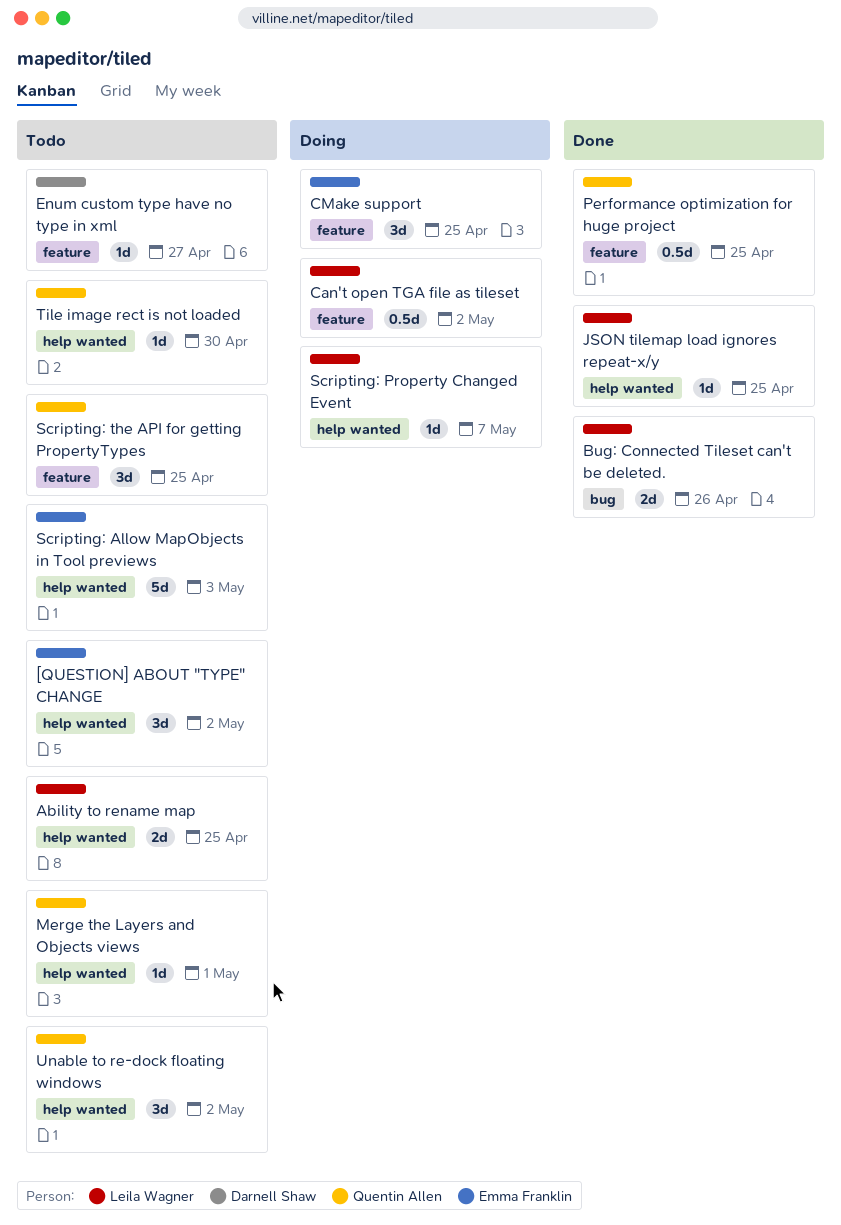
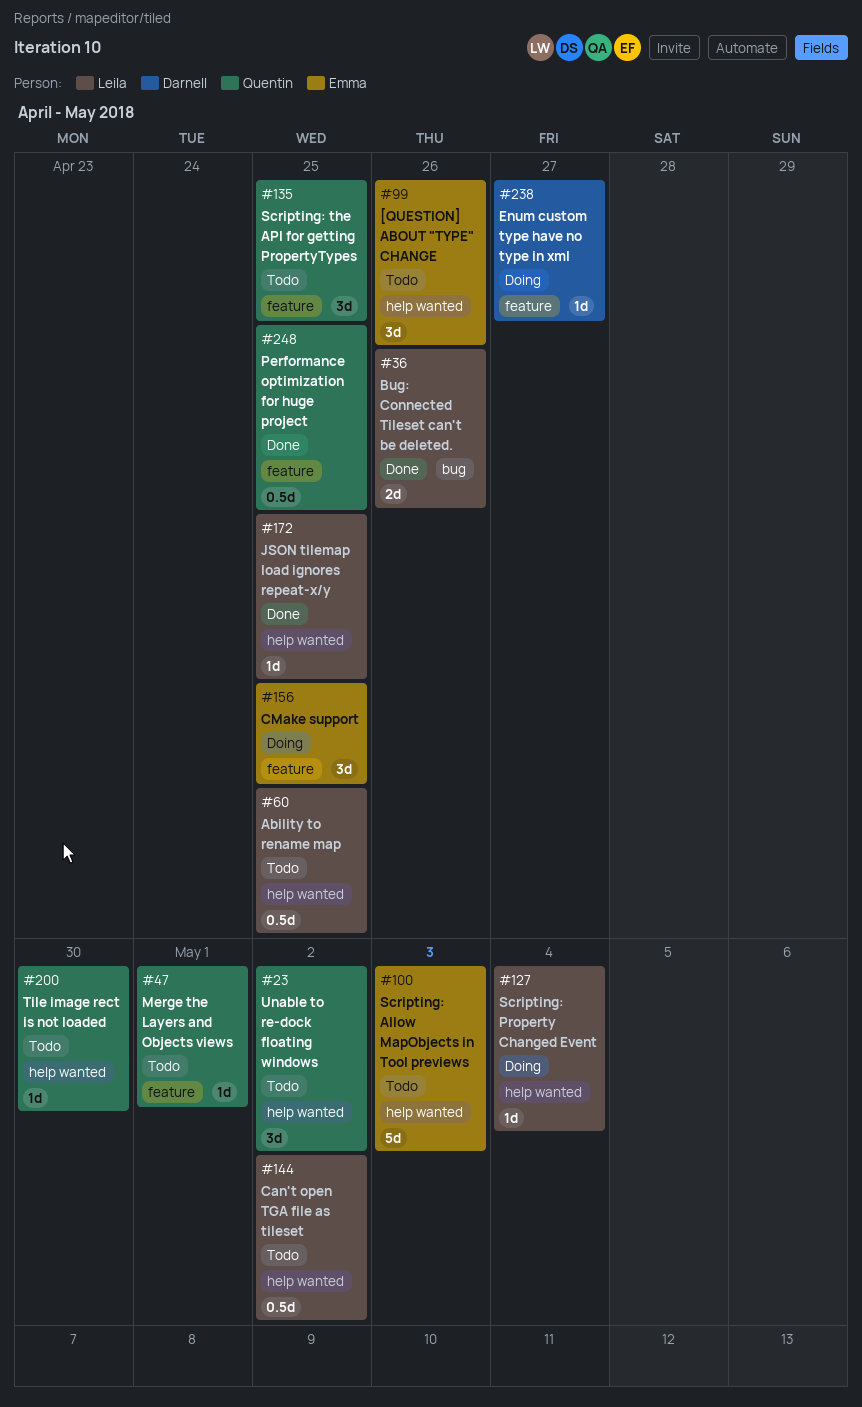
[QUESTION] ABOUT "TYPE" CHANGE, due: May 2 -> Apr 26
Ability to rename map, estimate: 2d -> 0.5d
Can't open TGA file as tileset, status: Doing -> Todo
Can't open TGA file as tileset, label: feature -> help wanted
Enum custom type have no type in xml, status: Todo -> Doing
Merge the Layers and Objects views, label: help wanted -> feature
Scripting: Property Changed Event, due: May 7 -> May 4

